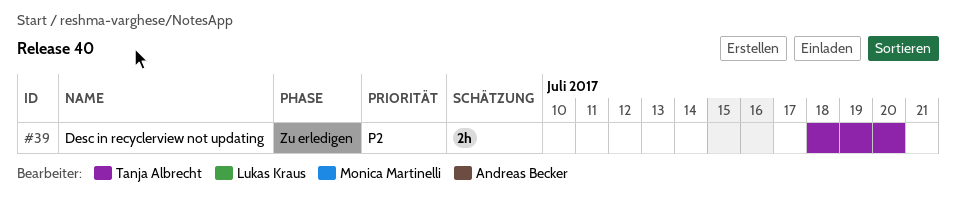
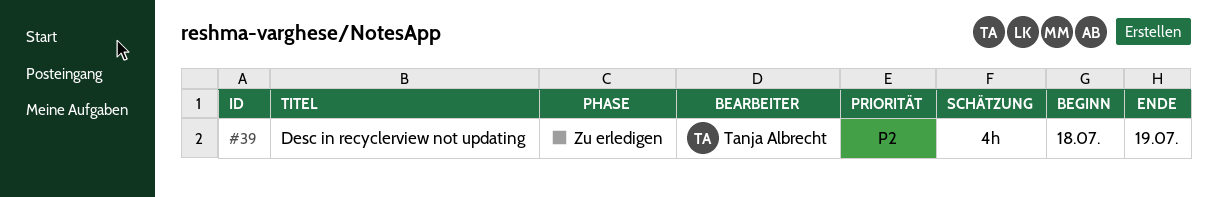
#39, estimate: 2h -> 4h
#39, due: Jul 20 -> Jul 19

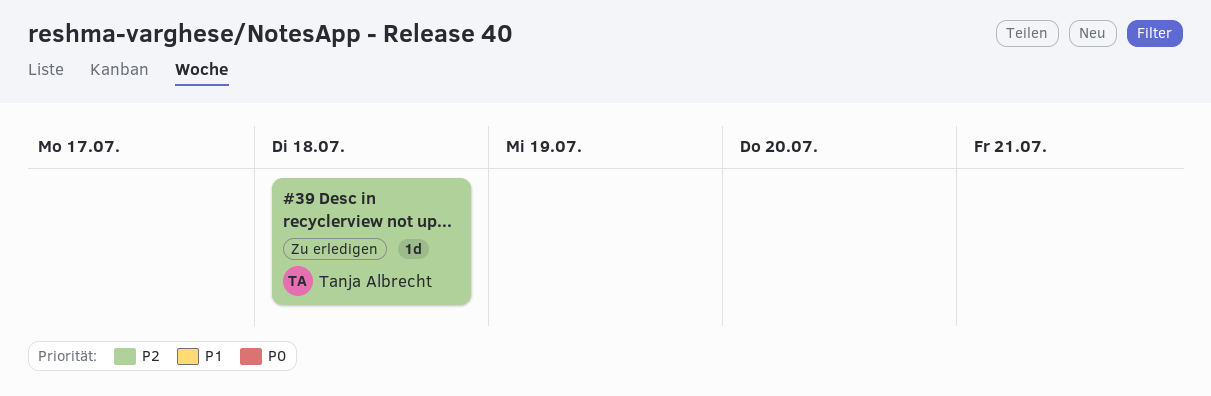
#39, estimate: 4h -> 1d
#39, due: Jul 19 -> Jul 18

